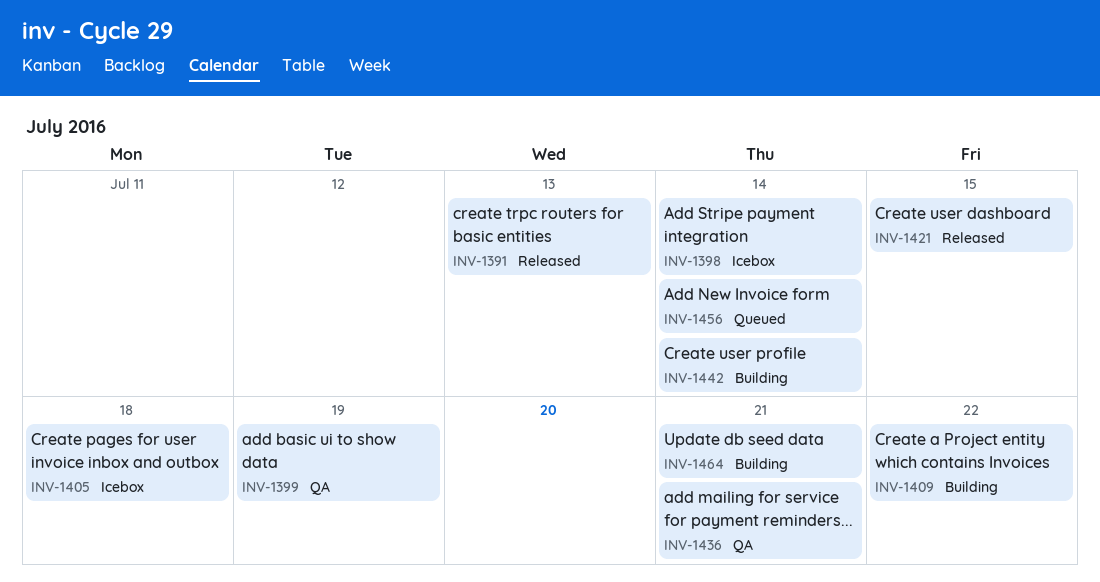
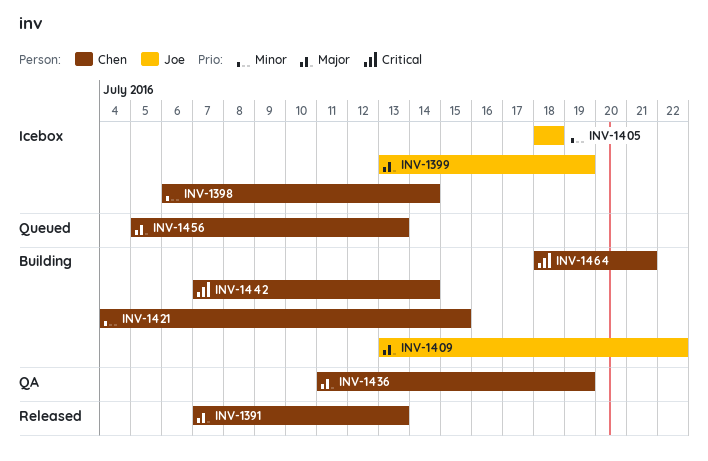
INV-1399, status: QA -> Icebox
INV-1421, status: Released -> Building
INV-1436, due: Jul 21 -> Jul 19
INV-1456, due: Jul 14 -> Jul 13

